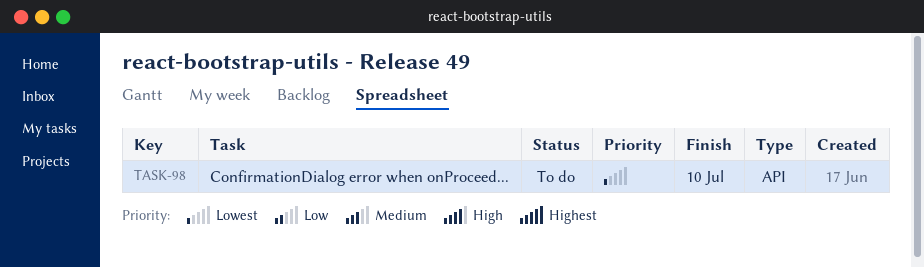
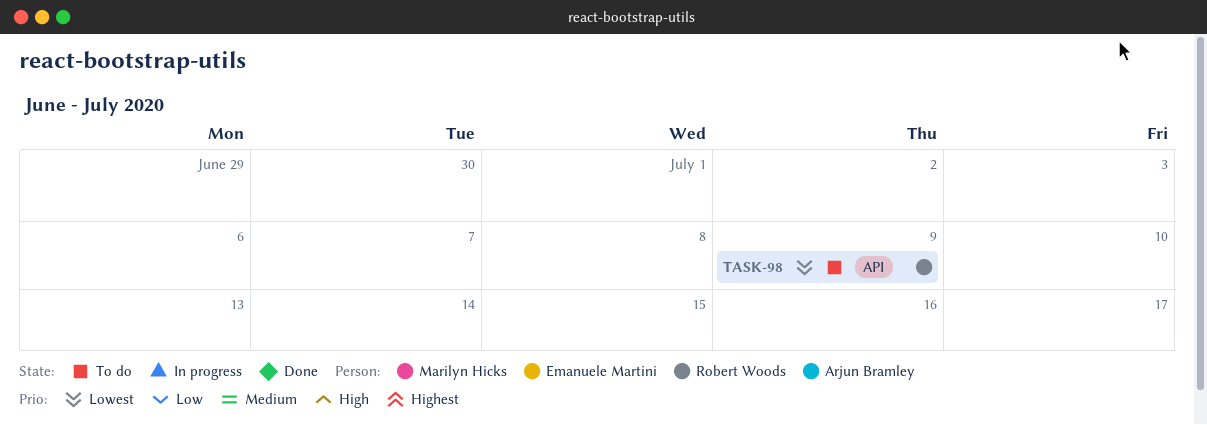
TASK-98, due: Jul 10 -> Jul 9

